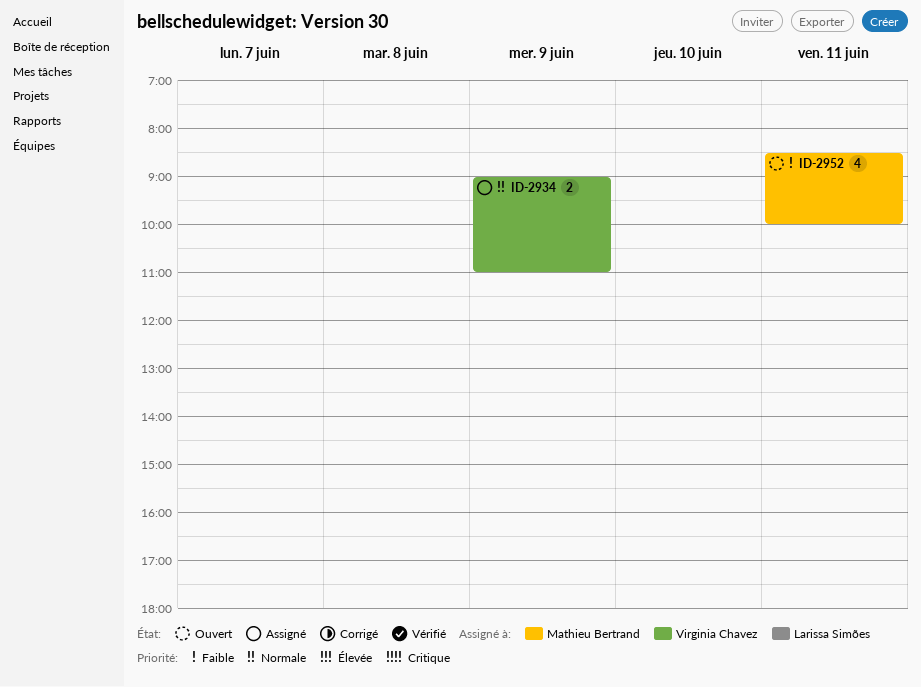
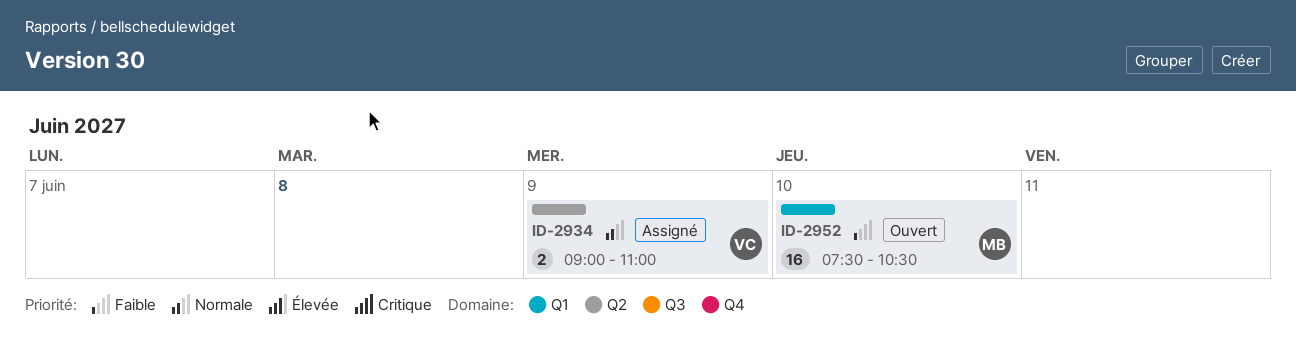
ID-2952, estimate: 4 -> 16
ID-2952, day: Jun 11 -> Jun 10
ID-2952, begins: 08:30 -> 07:30
ID-2952, ends: 10:00 -> 10:30

